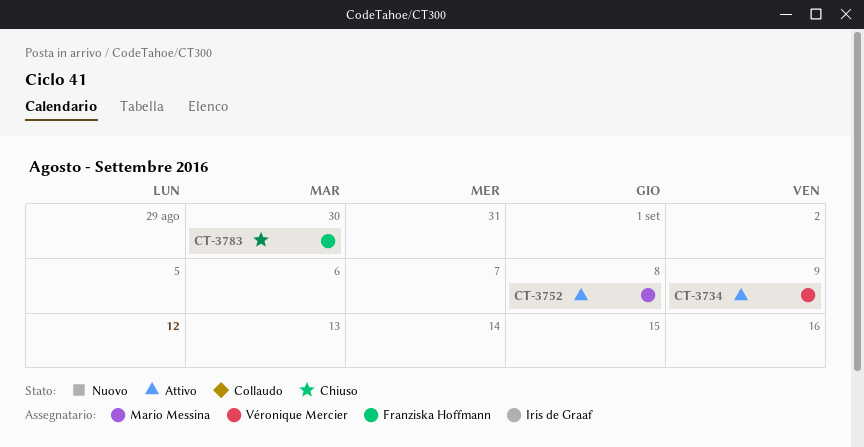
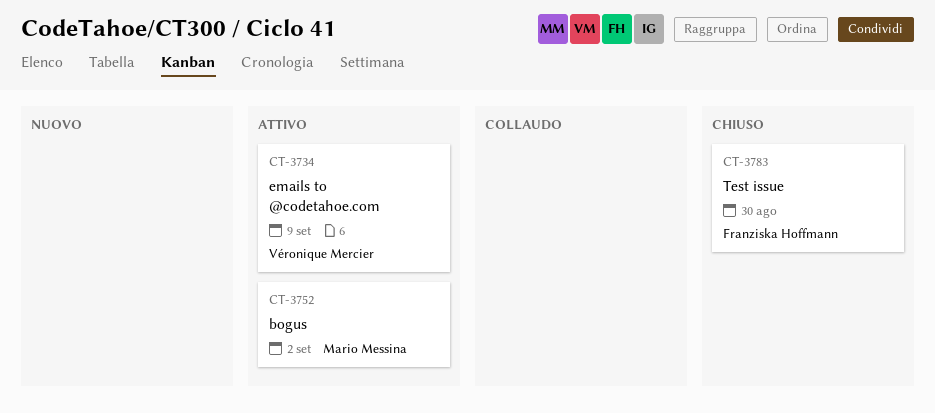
CT-3752, due: Sep 8 -> Sep 2

